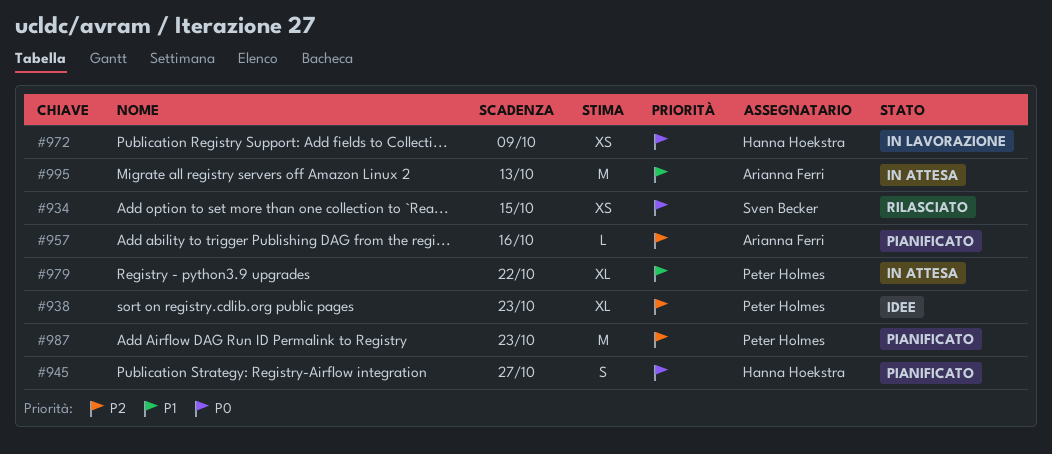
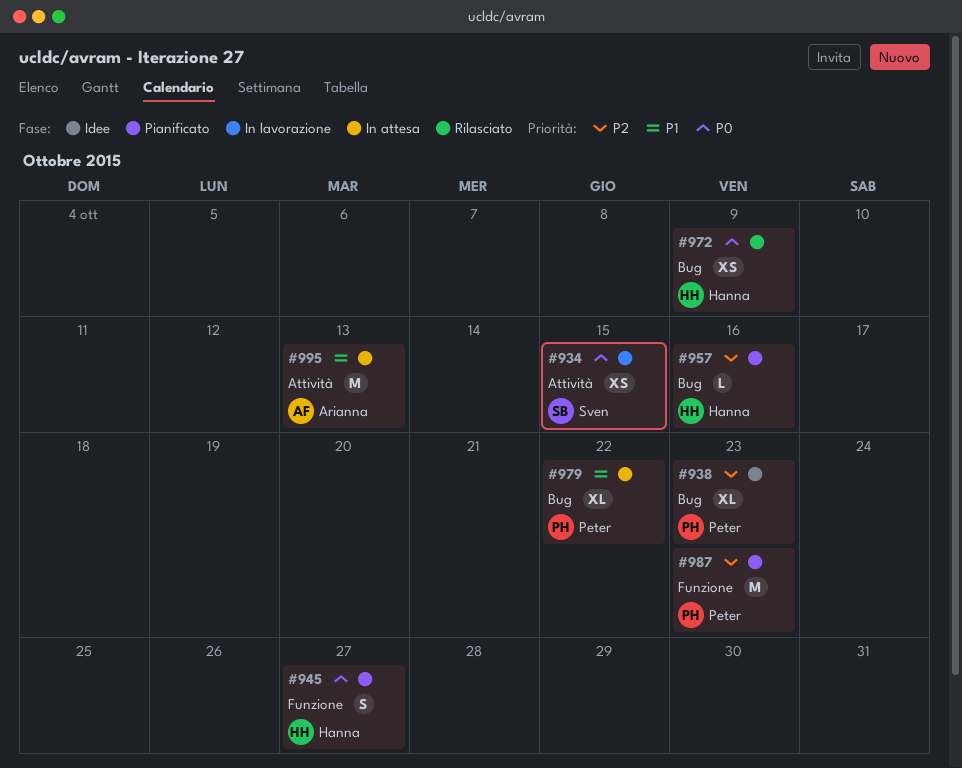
#934, status: Rilasciato -> In lavorazione
#957, owner: Arianna Ferri -> Hanna Hoekstra
#972, status: In lavorazione -> Rilasciato

